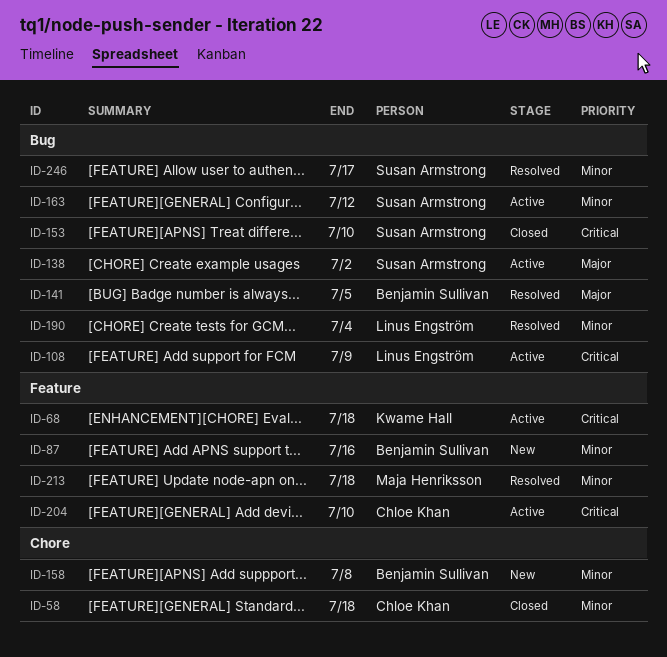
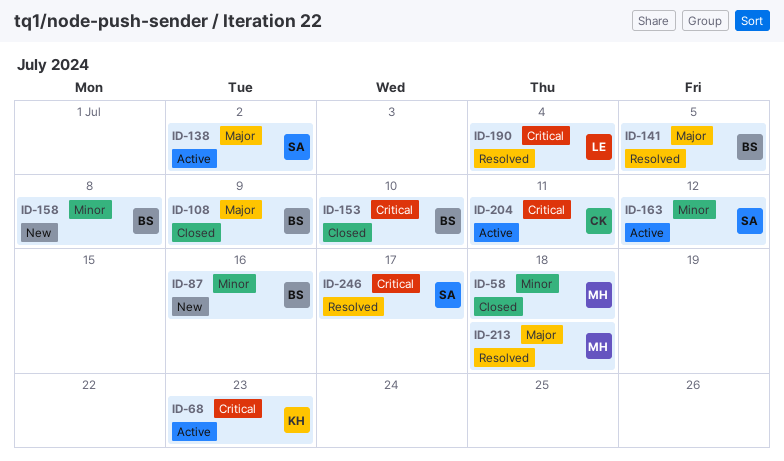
ID-58, owner: Chloe Khan -> Maja Henriksson
ID-68, due: Jul 18 -> Jul 23
ID-108, status: Active -> Closed
ID-108, owner: Linus Engström -> Benjamin Sullivan
ID-108, priority: Critical -> Major
ID-153, owner: Susan Armstrong -> Benjamin Sullivan
ID-190, priority: Minor -> Critical
ID-204, due: Jul 10 -> Jul 11
ID-213, priority: Minor -> Major
ID-246, priority: Minor -> Critical

